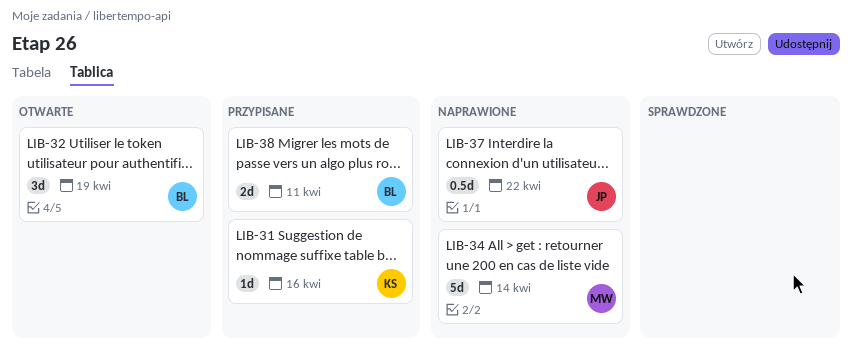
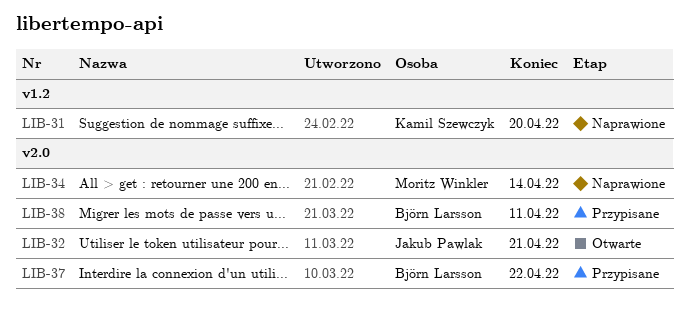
LIB-31, status: Przypisane -> Naprawione
LIB-31, due: Apr 16 -> Apr 20
LIB-32, owner: Björn Larsson -> Jakub Pawlak
LIB-32, due: Apr 19 -> Apr 21
LIB-37, status: Naprawione -> Przypisane
LIB-37, owner: Jakub Pawlak -> Björn Larsson

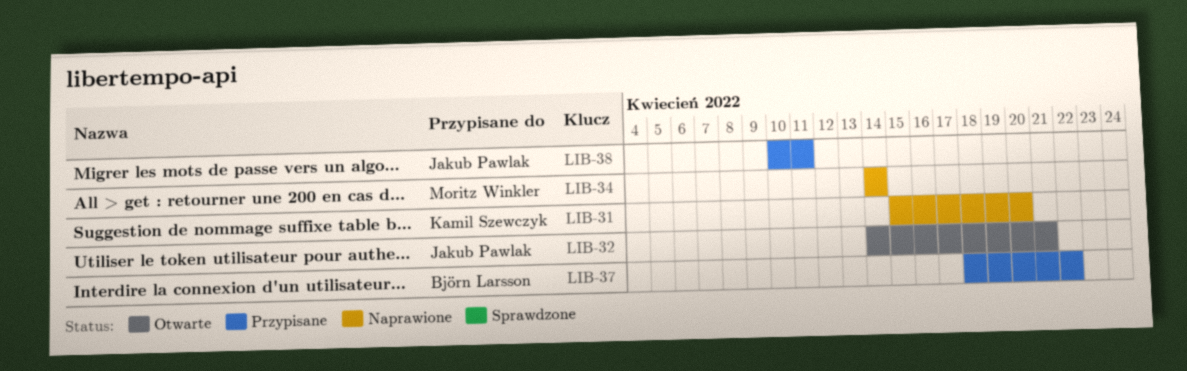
LIB-38, owner: Björn Larsson -> Jakub Pawlak

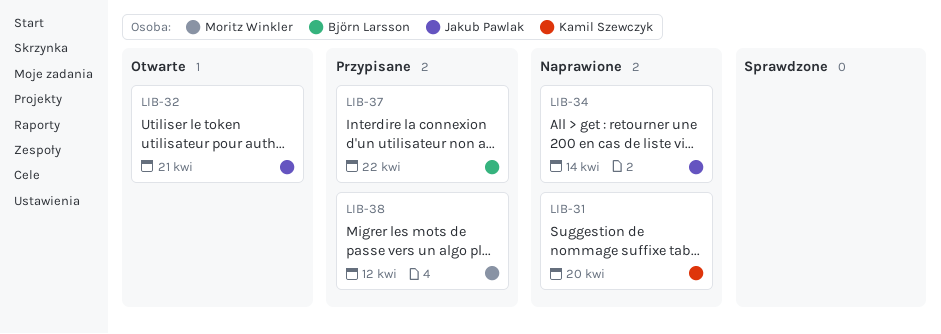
LIB-34, owner: Moritz Winkler -> Jakub Pawlak
LIB-38, owner: Jakub Pawlak -> Moritz Winkler
LIB-38, due: Apr 11 -> Apr 12

